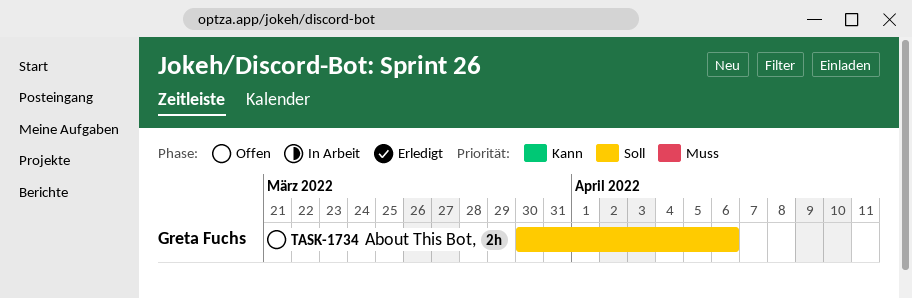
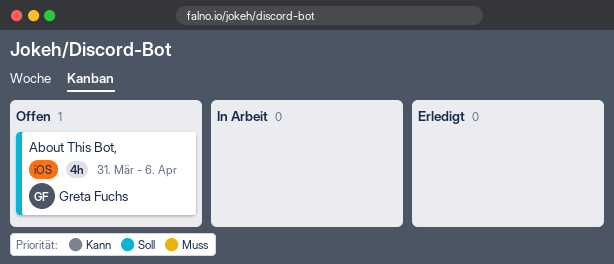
About This Bot,, estimate: 2h -> 4h
About This Bot,, start: Mar 30 -> Mar 31

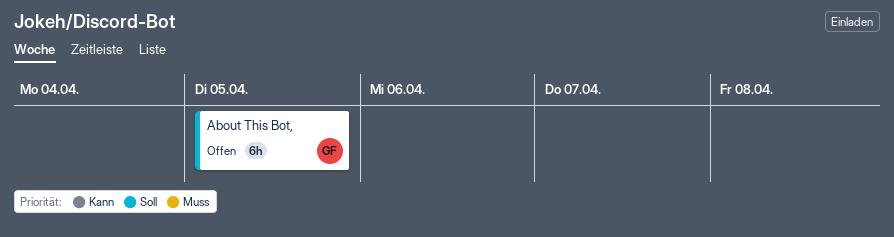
About This Bot,, estimate: 4h -> 6h
About This Bot,, due: Apr 6 -> Apr 5

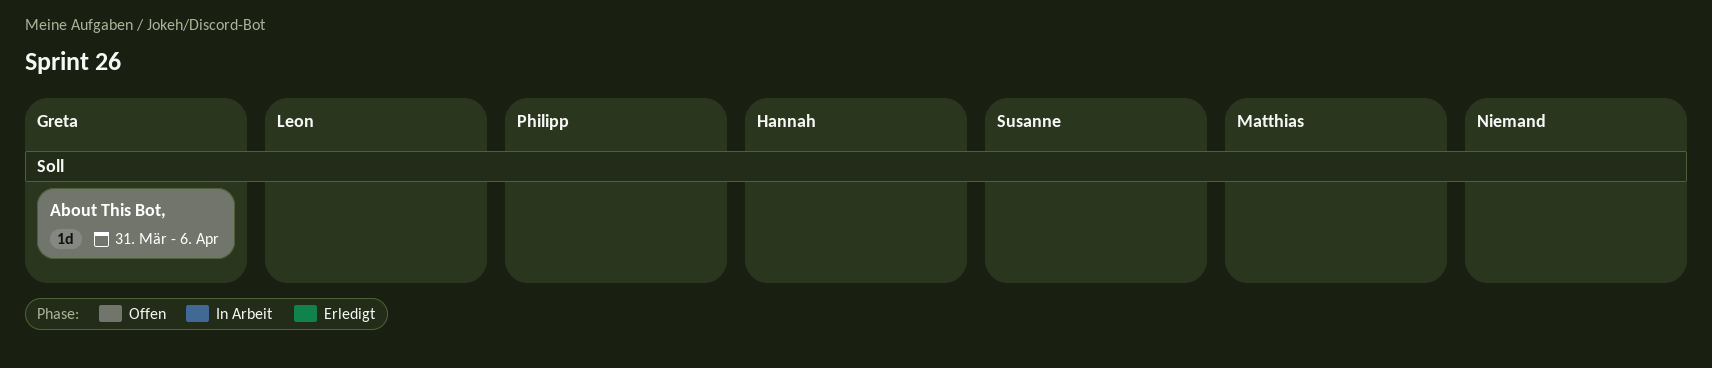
About This Bot,, estimate: 6h -> 1d
About This Bot,, due: Apr 5 -> Apr 6

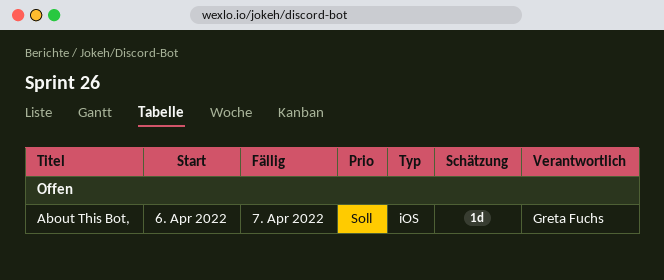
About This Bot,, start: Mar 31 -> Apr 6
About This Bot,, due: Apr 6 -> Apr 7

